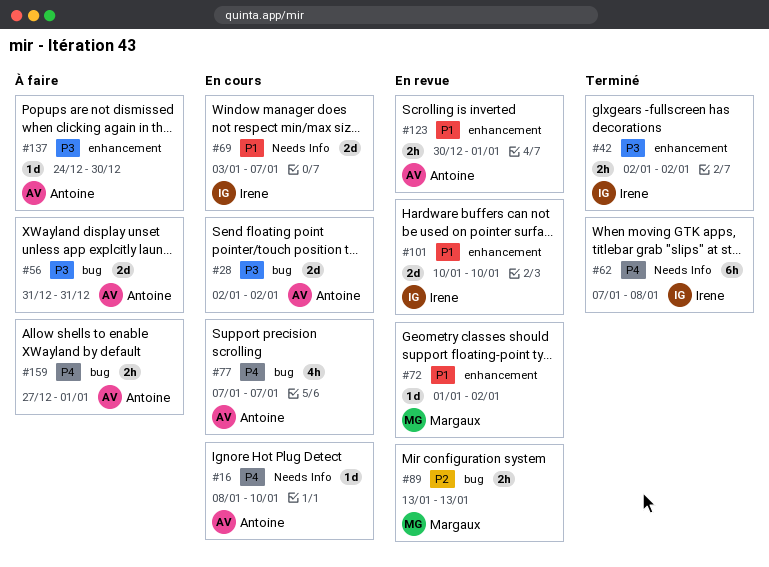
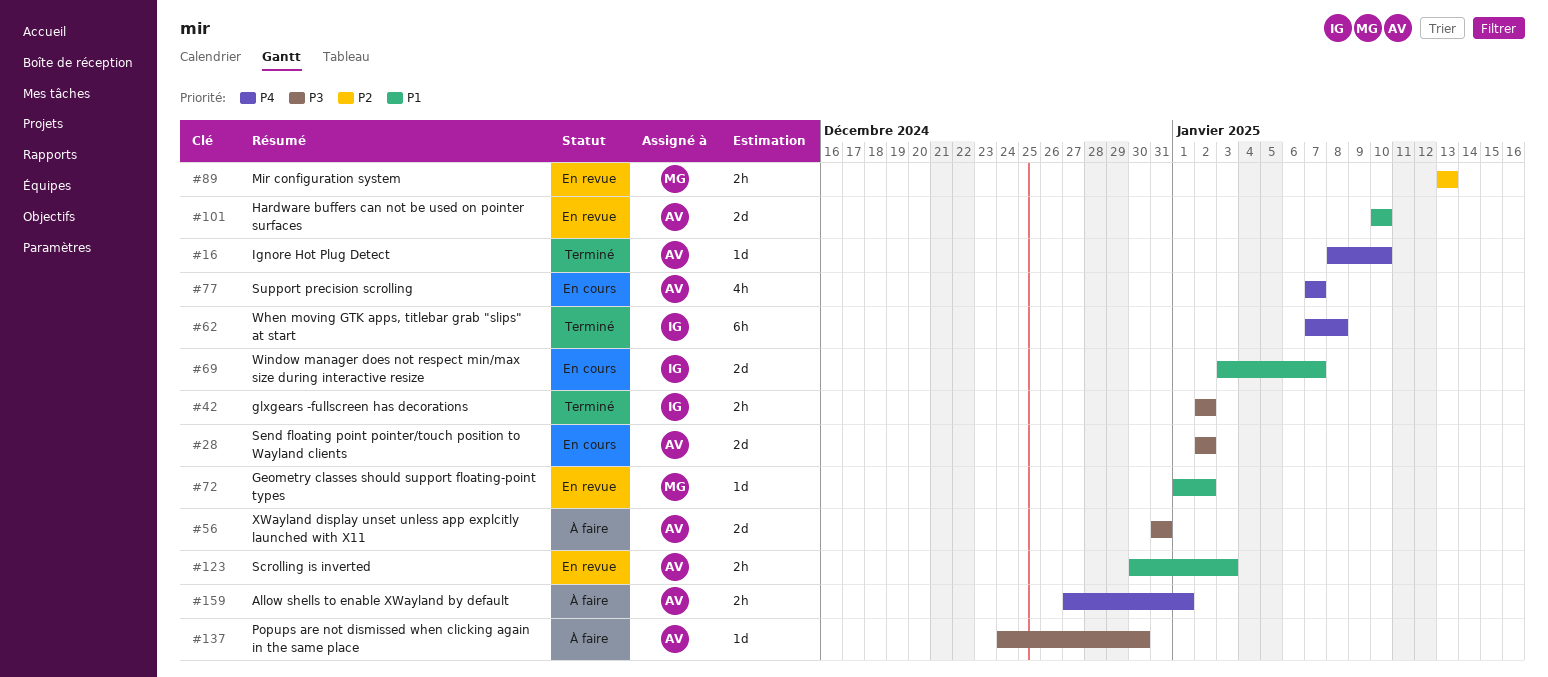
#16, status: En cours -> Terminé
#101, owner: Irene -> Antoine
#123, due: Jan 1 -> Jan 3

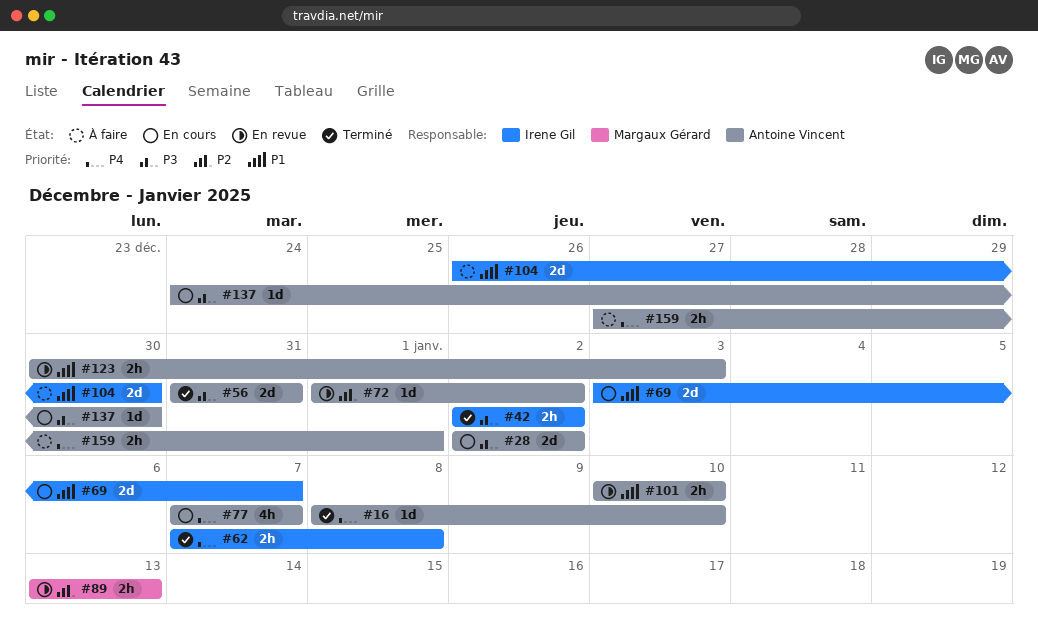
#56, status: À faire -> Terminé
#62, estimate: 6h -> 2h
#72, owner: Margaux Gérard -> Antoine Vincent
#72, priority: P1 -> P2
#101, estimate: 2d -> 2h
#104: none -> present
#137, status: À faire -> En cours

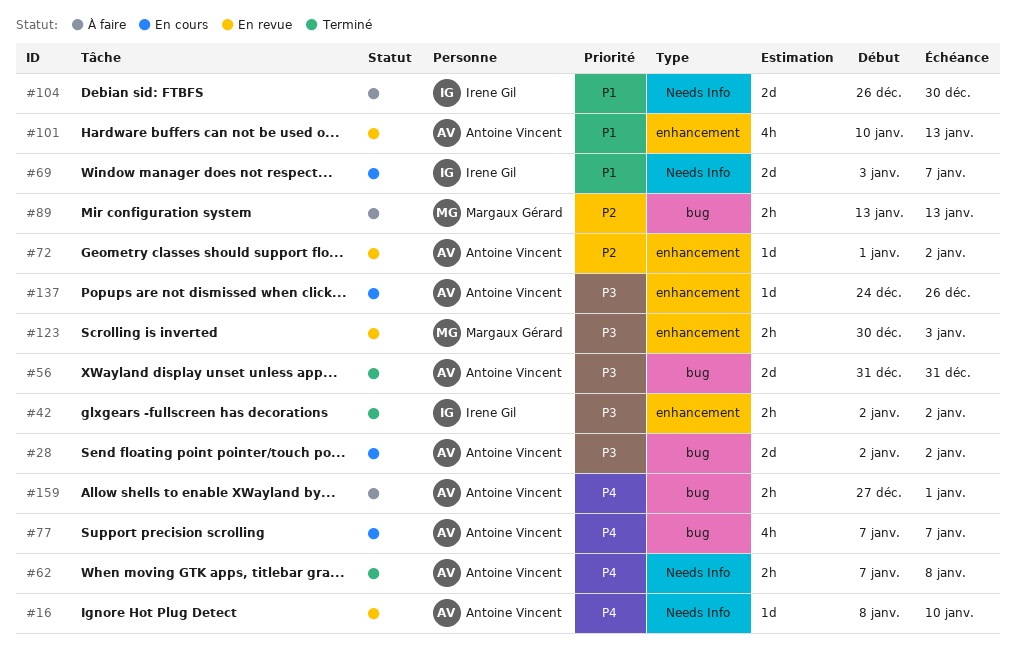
#16, status: Terminé -> En revue
#62, owner: Irene Gil -> Antoine Vincent
#89, status: En revue -> À faire
#101, estimate: 2h -> 4h
#101, due: Jan 10 -> Jan 13
#123, owner: Antoine Vincent -> Margaux Gérard
#123, priority: P1 -> P3
#137, due: Dec 30 -> Dec 26

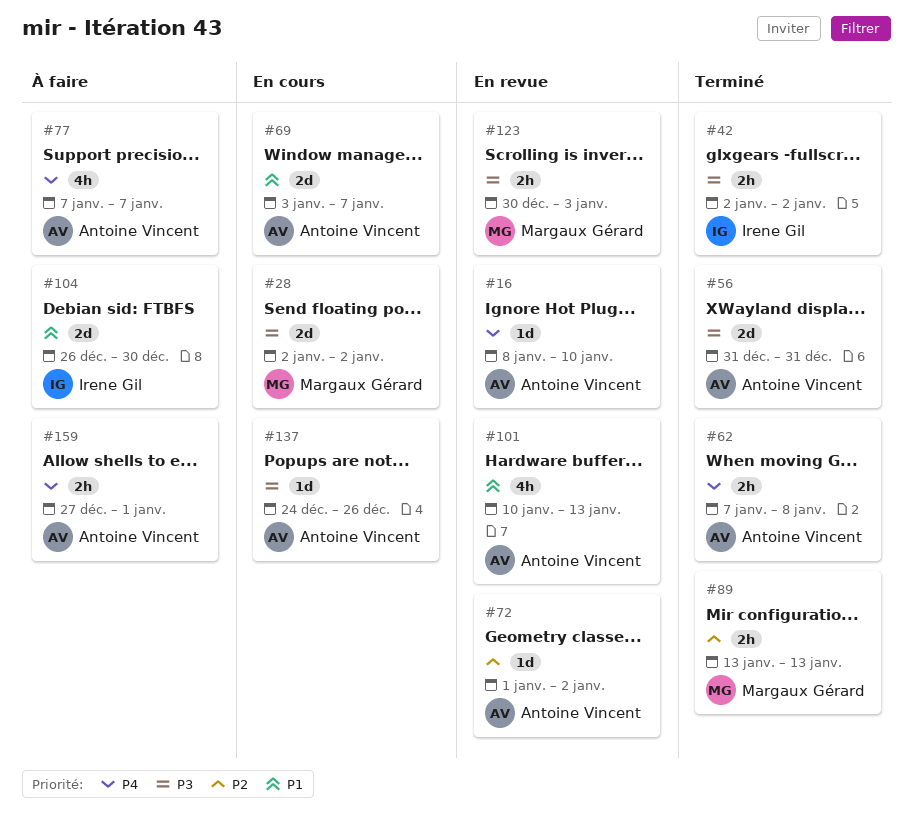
#28, owner: Antoine Vincent -> Margaux Gérard
#69, owner: Irene Gil -> Antoine Vincent
#77, status: En cours -> À faire
#89, status: À faire -> Terminé

